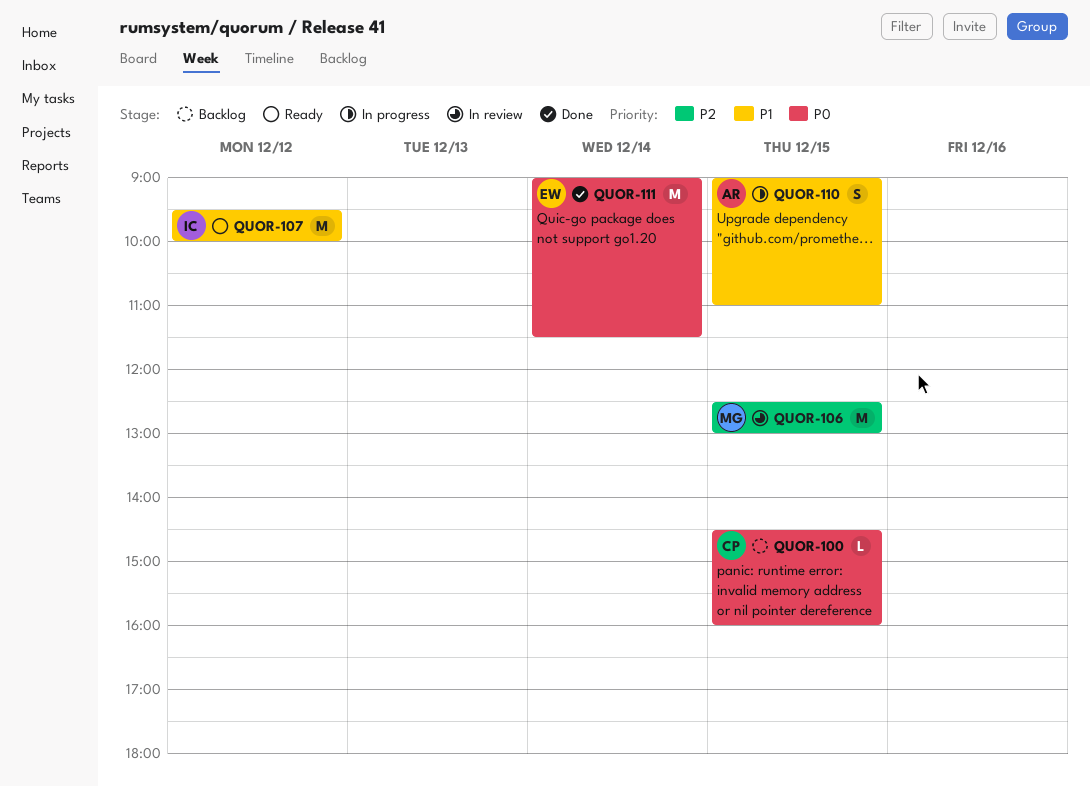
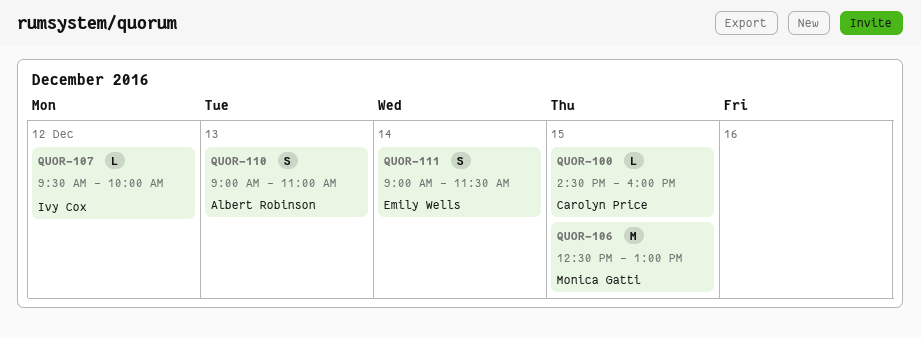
QUOR-107, estimate: M -> L
QUOR-110, day: Dec 15 -> Dec 13
QUOR-111, estimate: M -> S

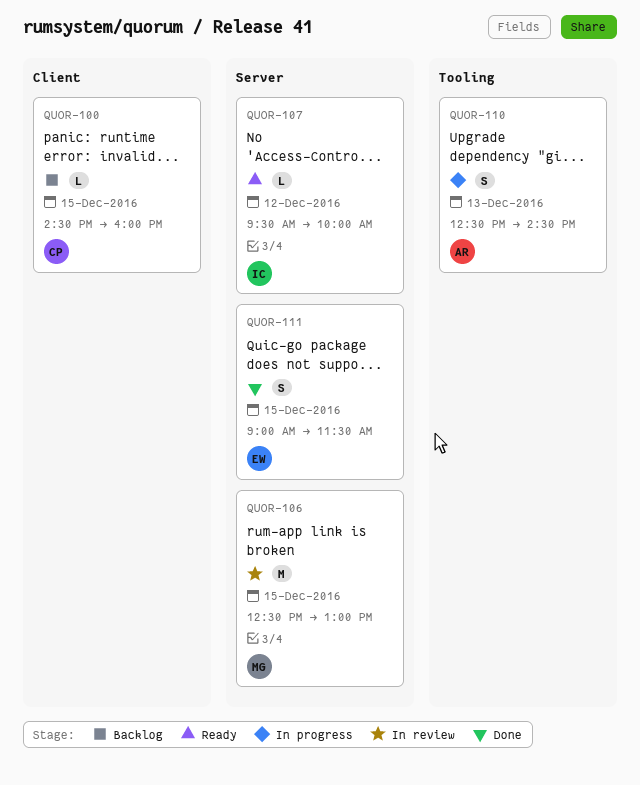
QUOR-110, begins: 09:00 -> 12:30
QUOR-110, ends: 11:00 -> 14:30
QUOR-111, day: Dec 14 -> Dec 15

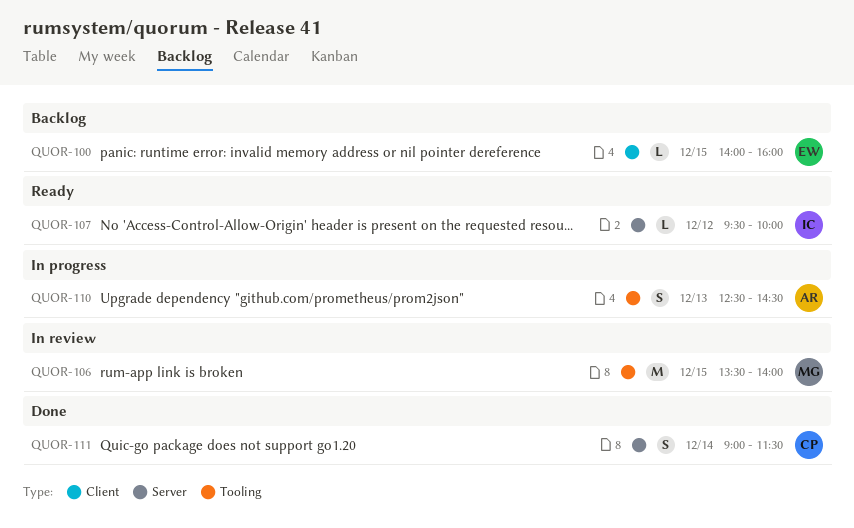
QUOR-100, owner: CP -> EW
QUOR-100, begins: 14:30 -> 14:00
QUOR-106, label: Server -> Tooling
QUOR-106, begins: 12:30 -> 13:30
QUOR-106, ends: 13:00 -> 14:00
QUOR-111, owner: EW -> CP
QUOR-111, day: Dec 15 -> Dec 14

